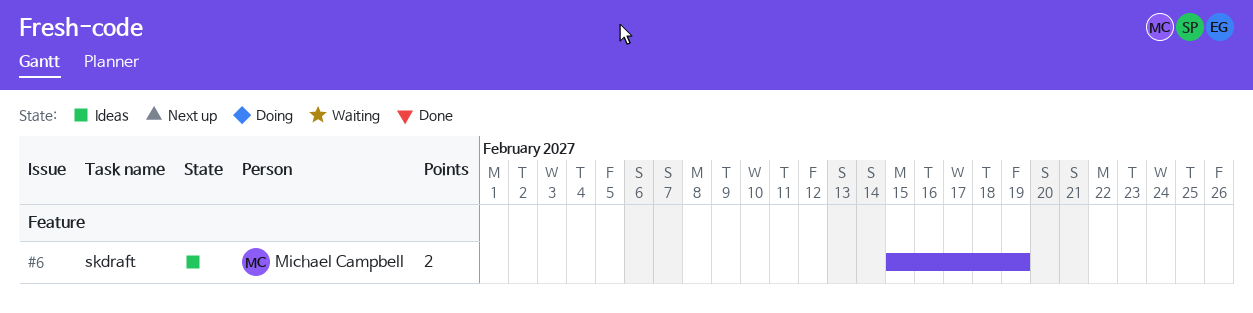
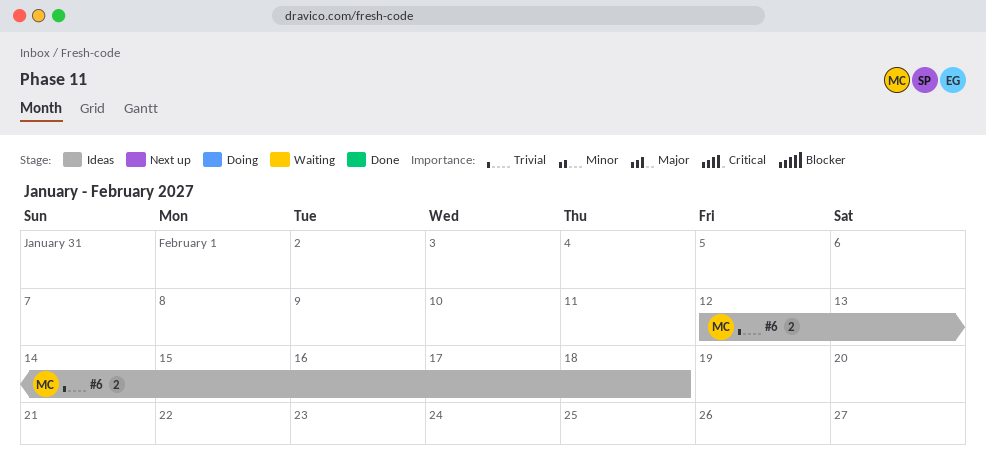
#6, start: Feb 15 -> Feb 12
#6, due: Feb 19 -> Feb 18

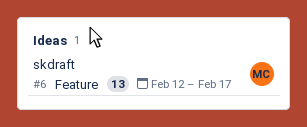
#6, estimate: 2 -> 13
#6, due: Feb 18 -> Feb 17

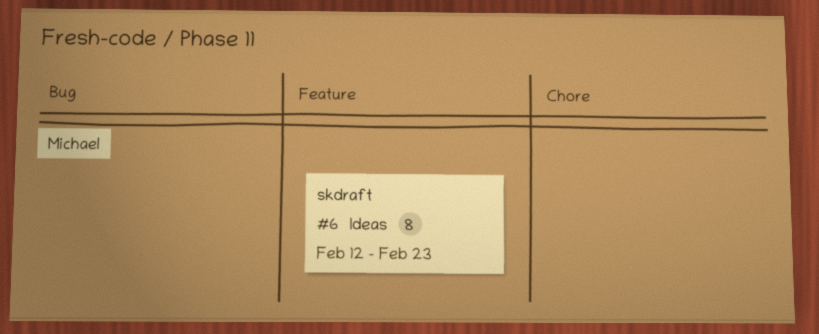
#6, estimate: 13 -> 8
#6, due: Feb 17 -> Feb 23

